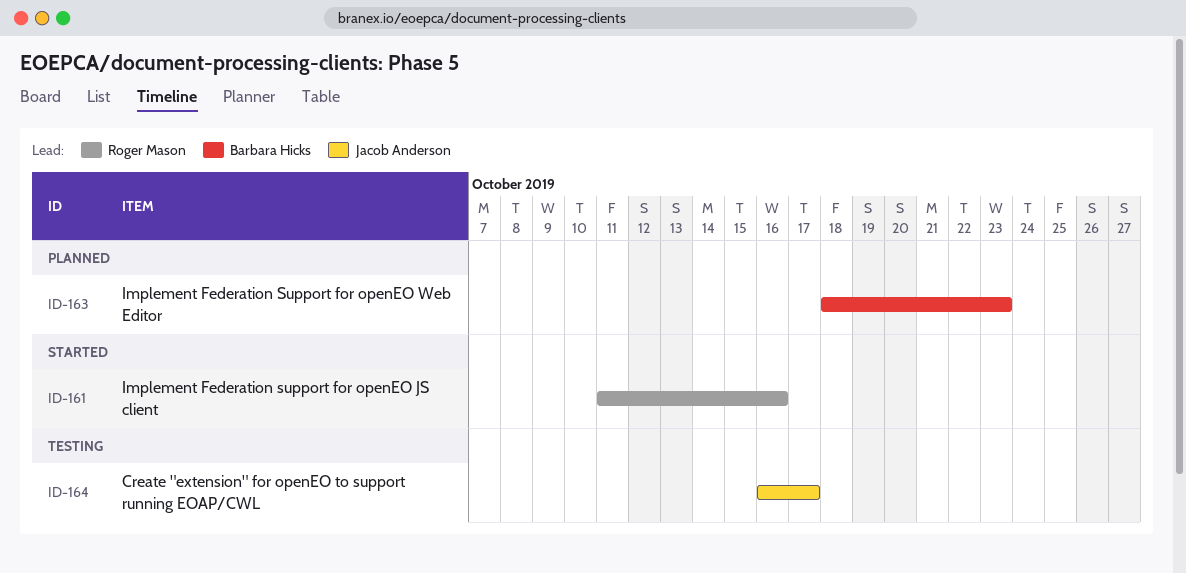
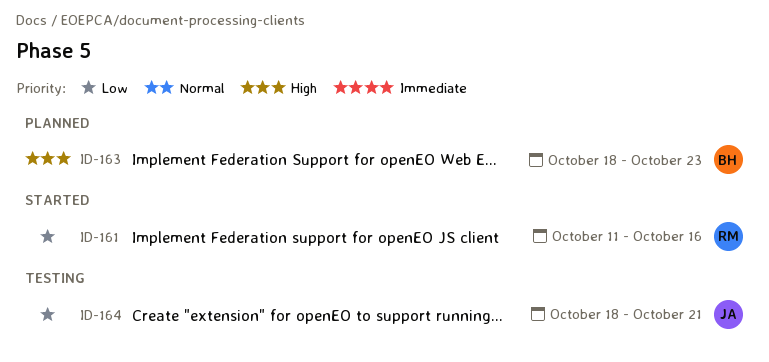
ID-164, start: Oct 16 -> Oct 18
ID-164, due: Oct 17 -> Oct 21

